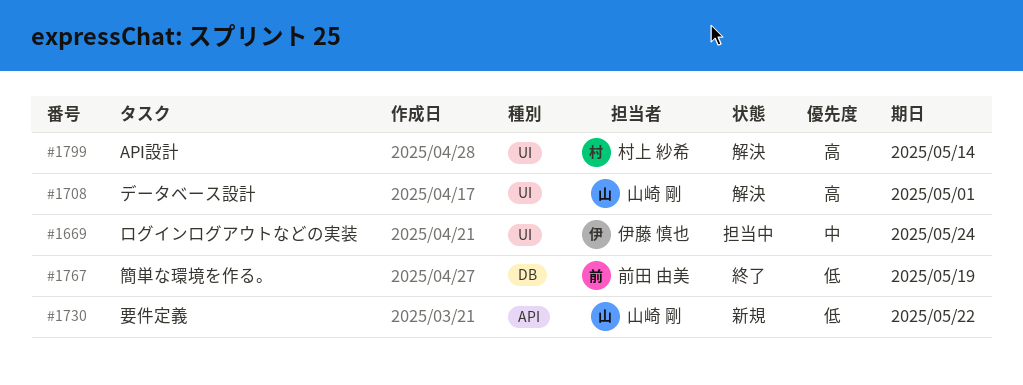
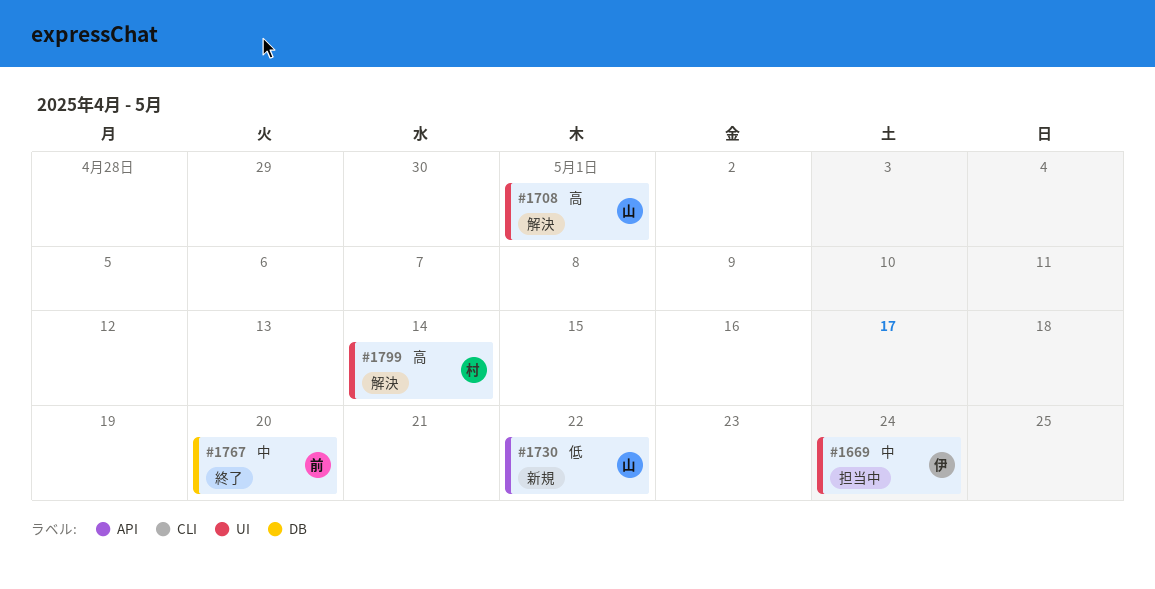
#1767, priority: 低 -> 中
#1767, due: May 19 -> May 20

